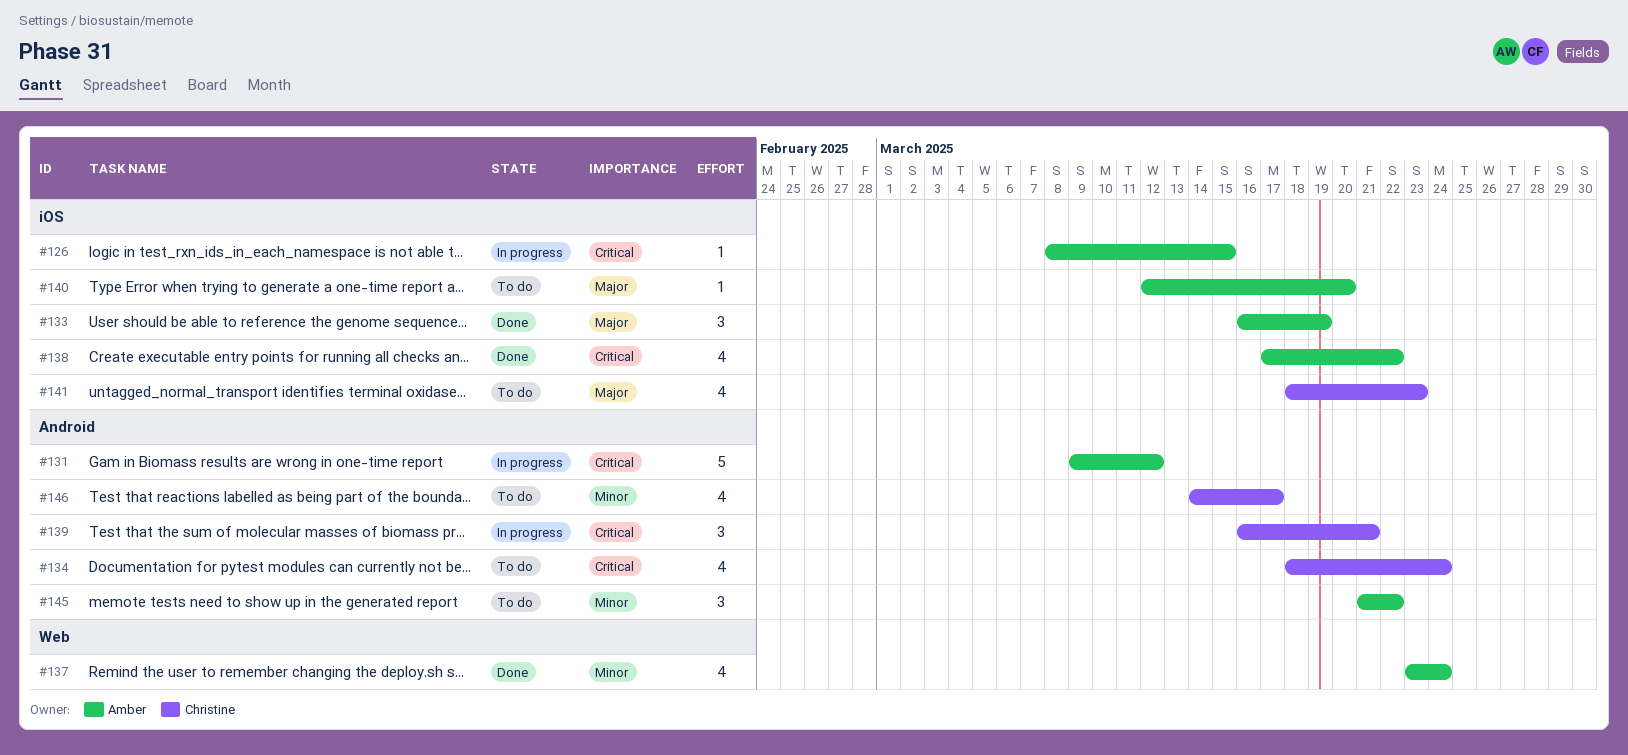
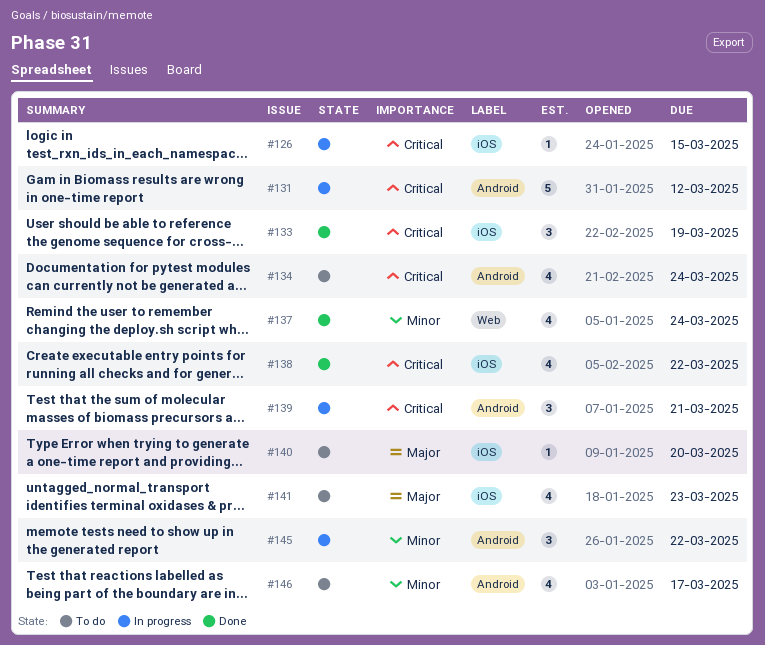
#133, priority: Major -> Critical
#145, status: To do -> In progress

